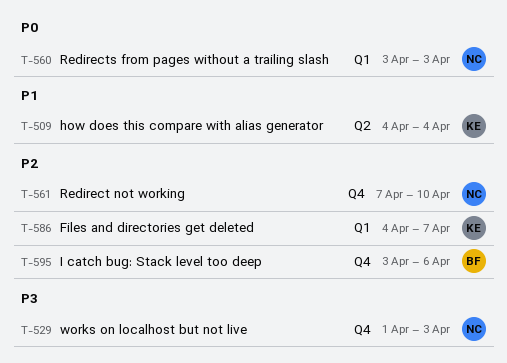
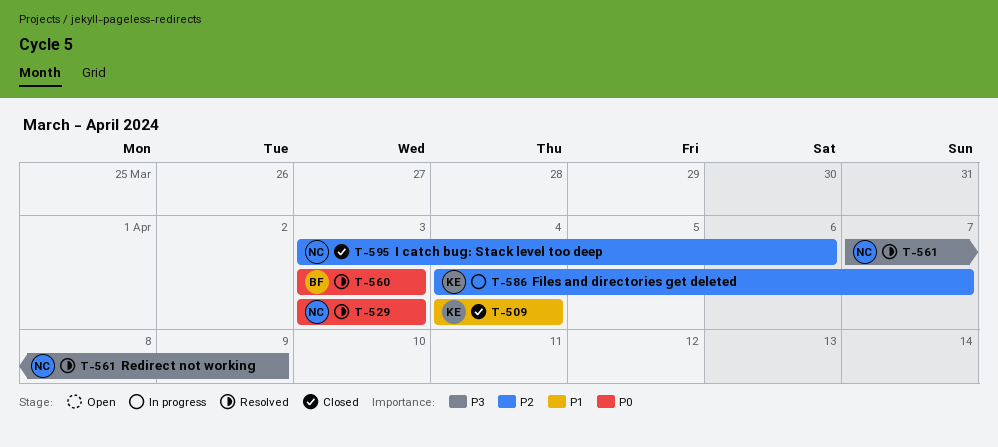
T-529, priority: P3 -> P0
T-529, start: Apr 1 -> Apr 3
T-560, owner: NC -> BF
T-561, priority: P2 -> P3
T-561, due: Apr 10 -> Apr 9
T-595, owner: BF -> NC

